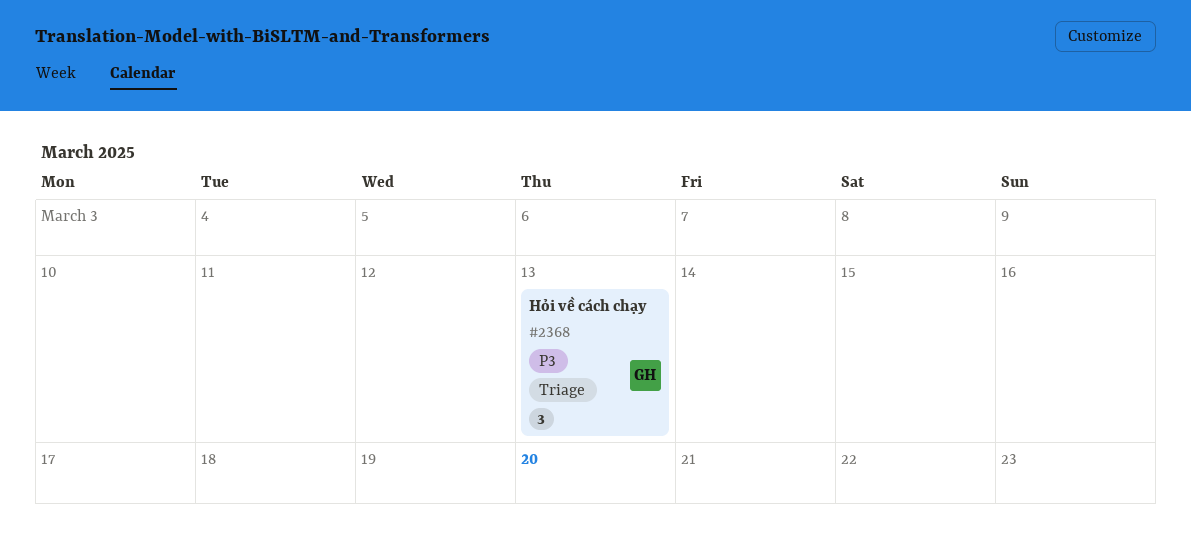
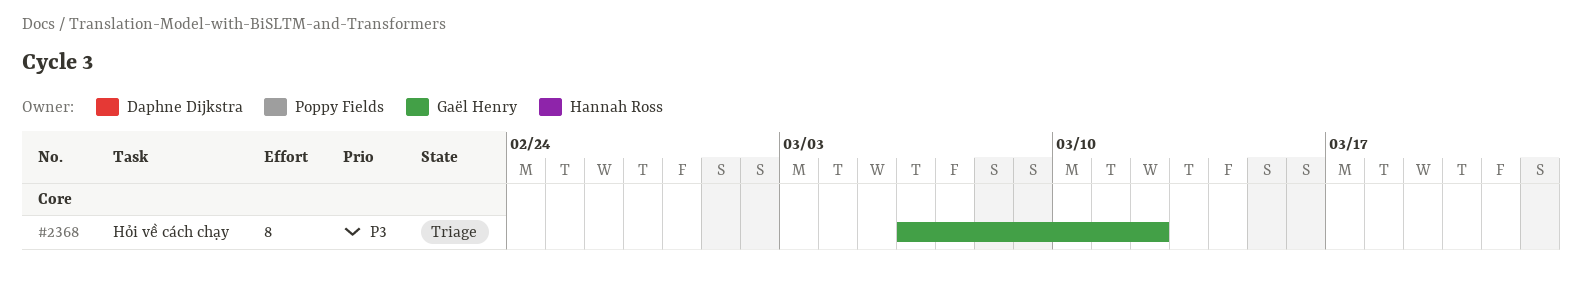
#2368, estimate: 3 -> 8
#2368, due: Mar 13 -> Mar 12

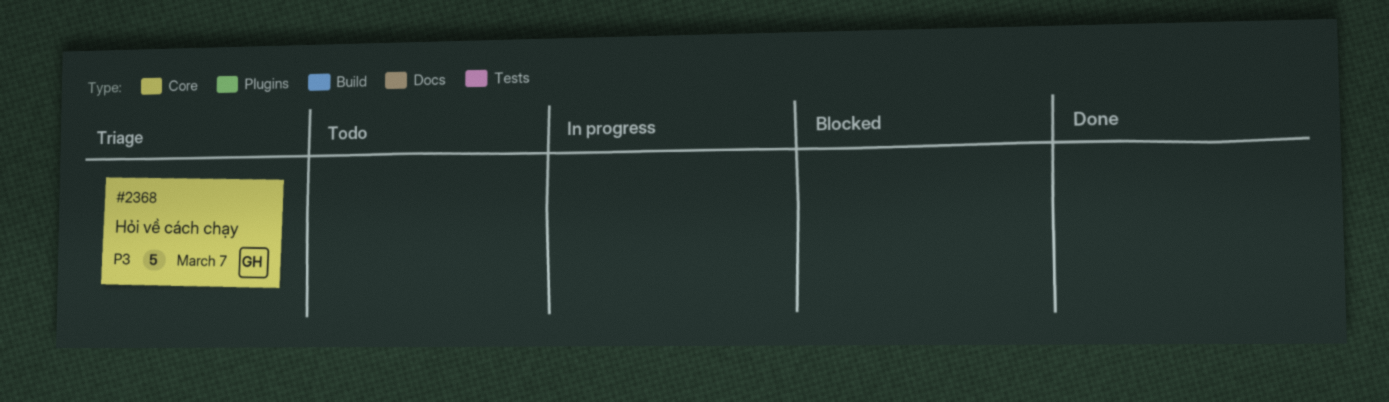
#2368, estimate: 8 -> 5
#2368, due: Mar 12 -> Mar 7

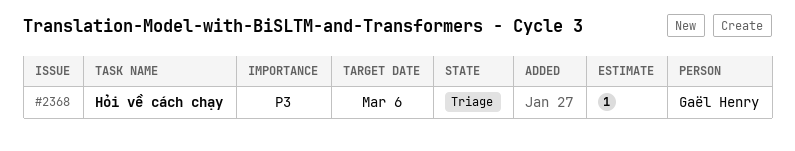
#2368, estimate: 5 -> 1
#2368, due: Mar 7 -> Mar 6

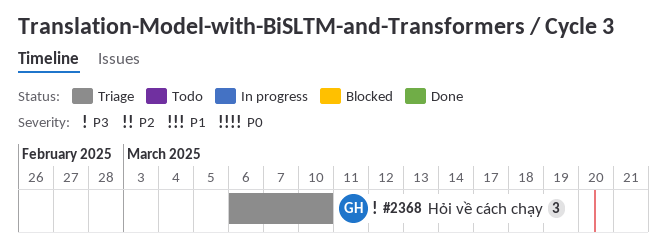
#2368, estimate: 1 -> 3
#2368, due: Mar 6 -> Mar 10

